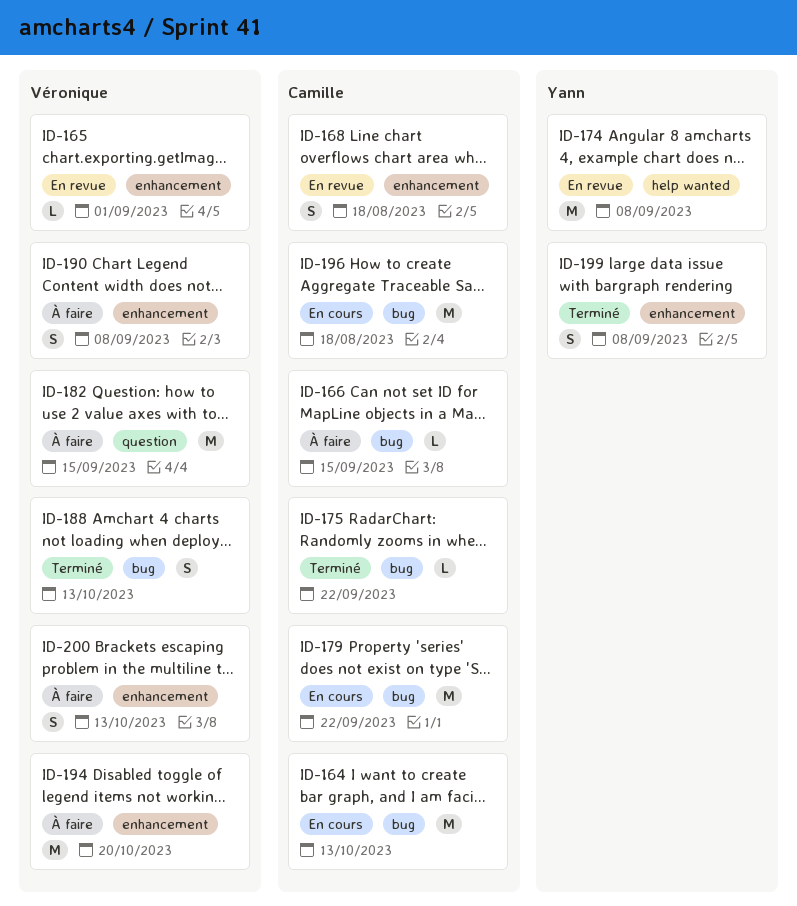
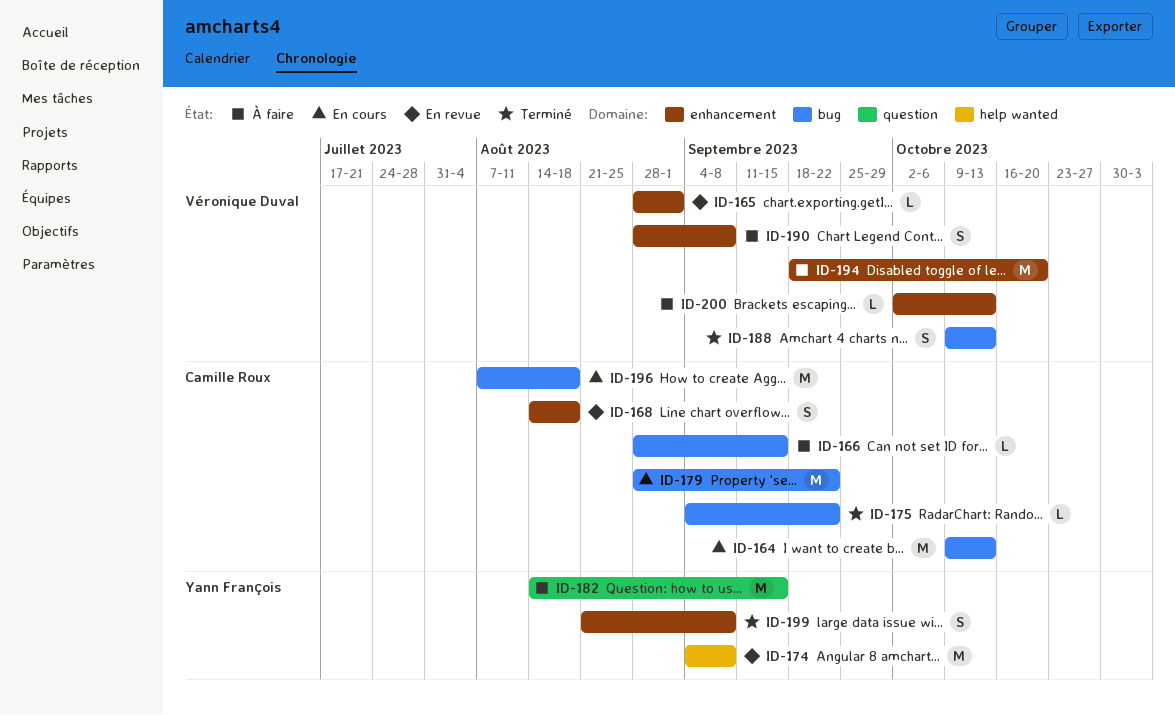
ID-182, owner: Véronique Duval -> Yann François
ID-200, estimate: S -> L

